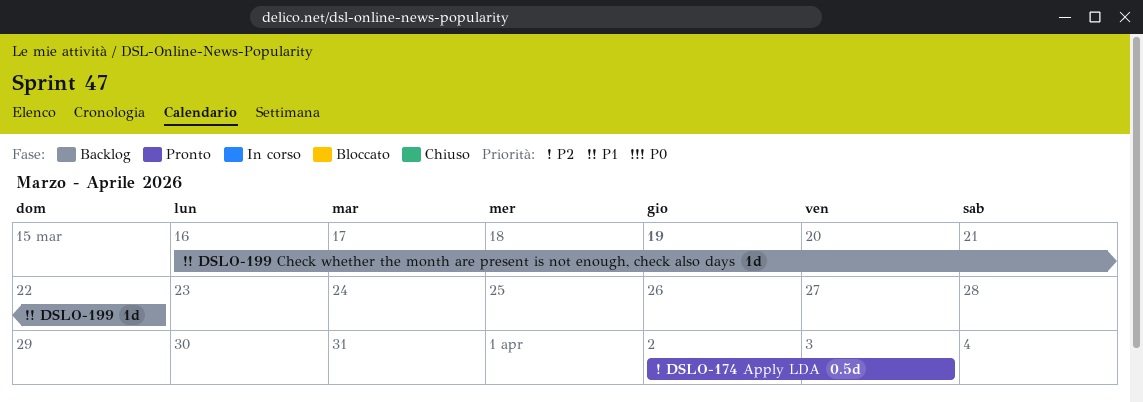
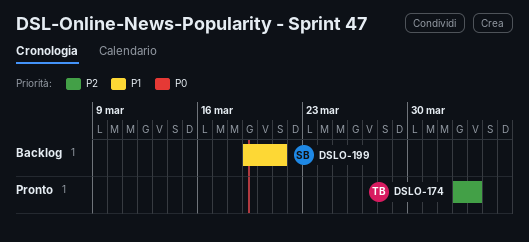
DSLO-199, start: Mar 16 -> Mar 19
DSLO-199, due: Mar 22 -> Mar 21

